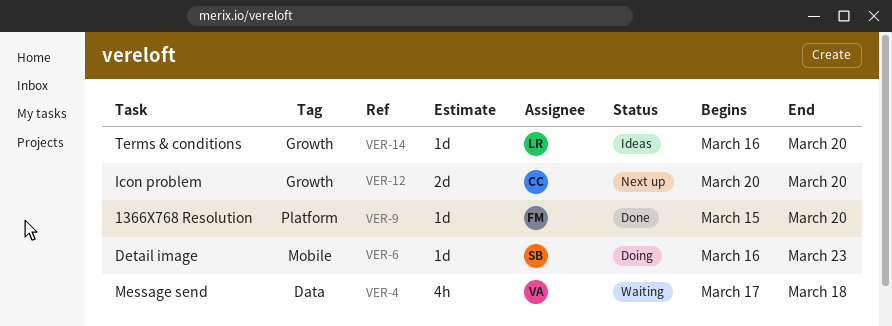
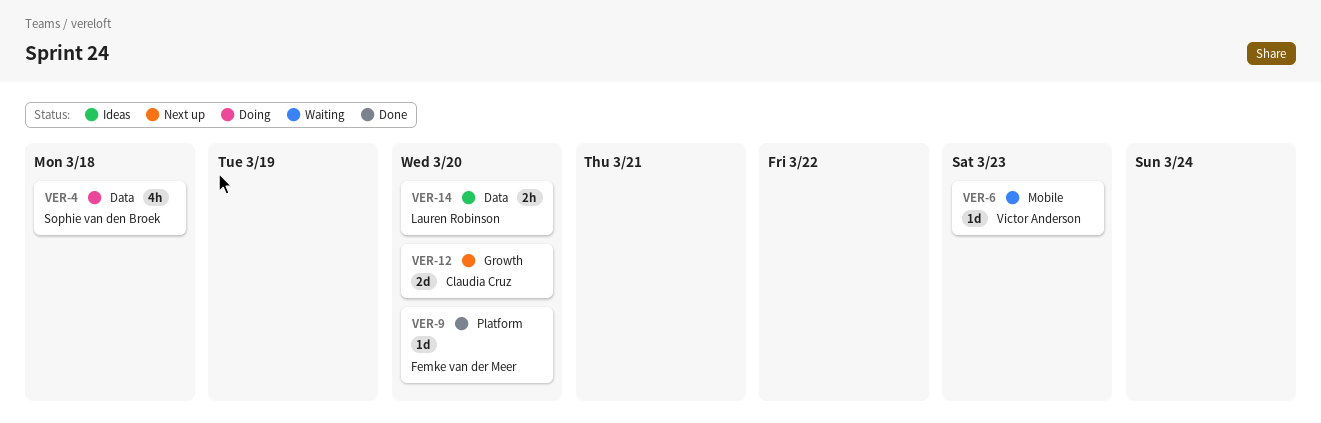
VER-4, status: Waiting -> Doing
VER-4, owner: Victor Anderson -> Sophie van den Broek
VER-6, status: Doing -> Waiting
VER-6, owner: Sophie van den Broek -> Victor Anderson
VER-14, label: Growth -> Data
VER-14, estimate: 1d -> 2h

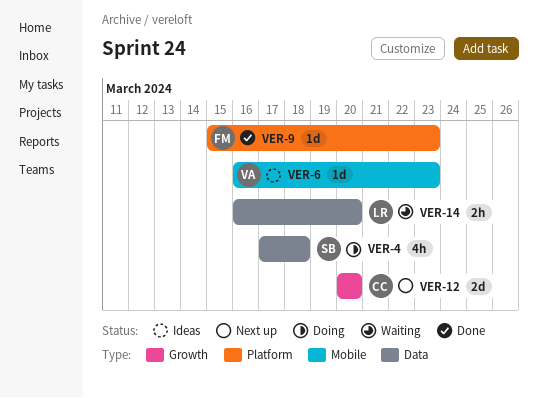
VER-6, status: Waiting -> Ideas
VER-9, due: Mar 20 -> Mar 23
VER-14, status: Ideas -> Waiting

